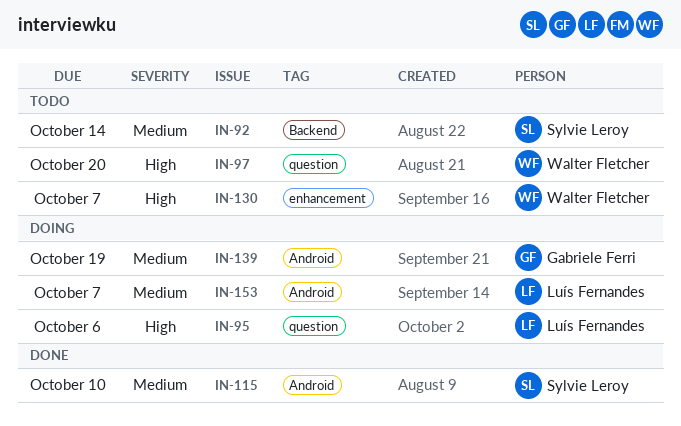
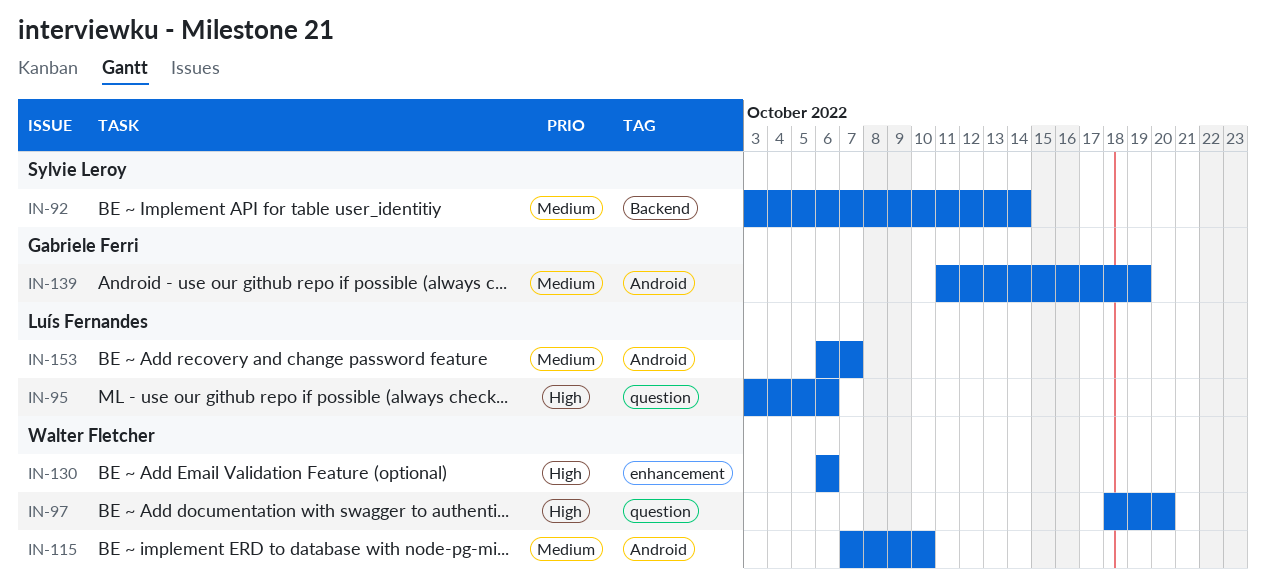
IN-115, owner: Sylvie Leroy -> Walter Fletcher
IN-130, due: Oct 7 -> Oct 6

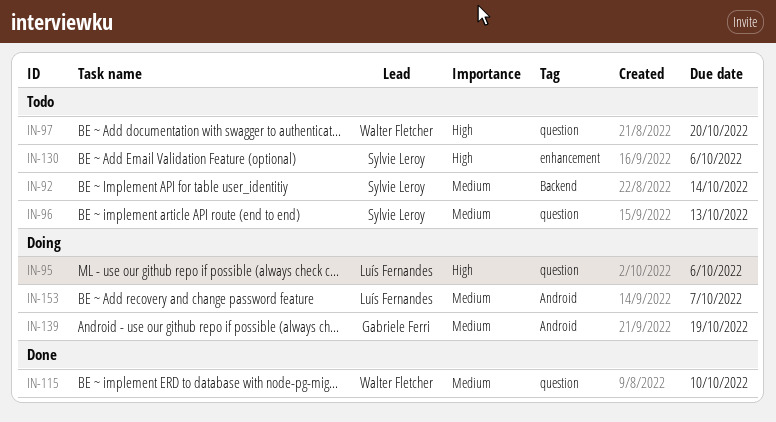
IN-96: none -> present
IN-115, label: Android -> question
IN-130, owner: Walter Fletcher -> Sylvie Leroy

